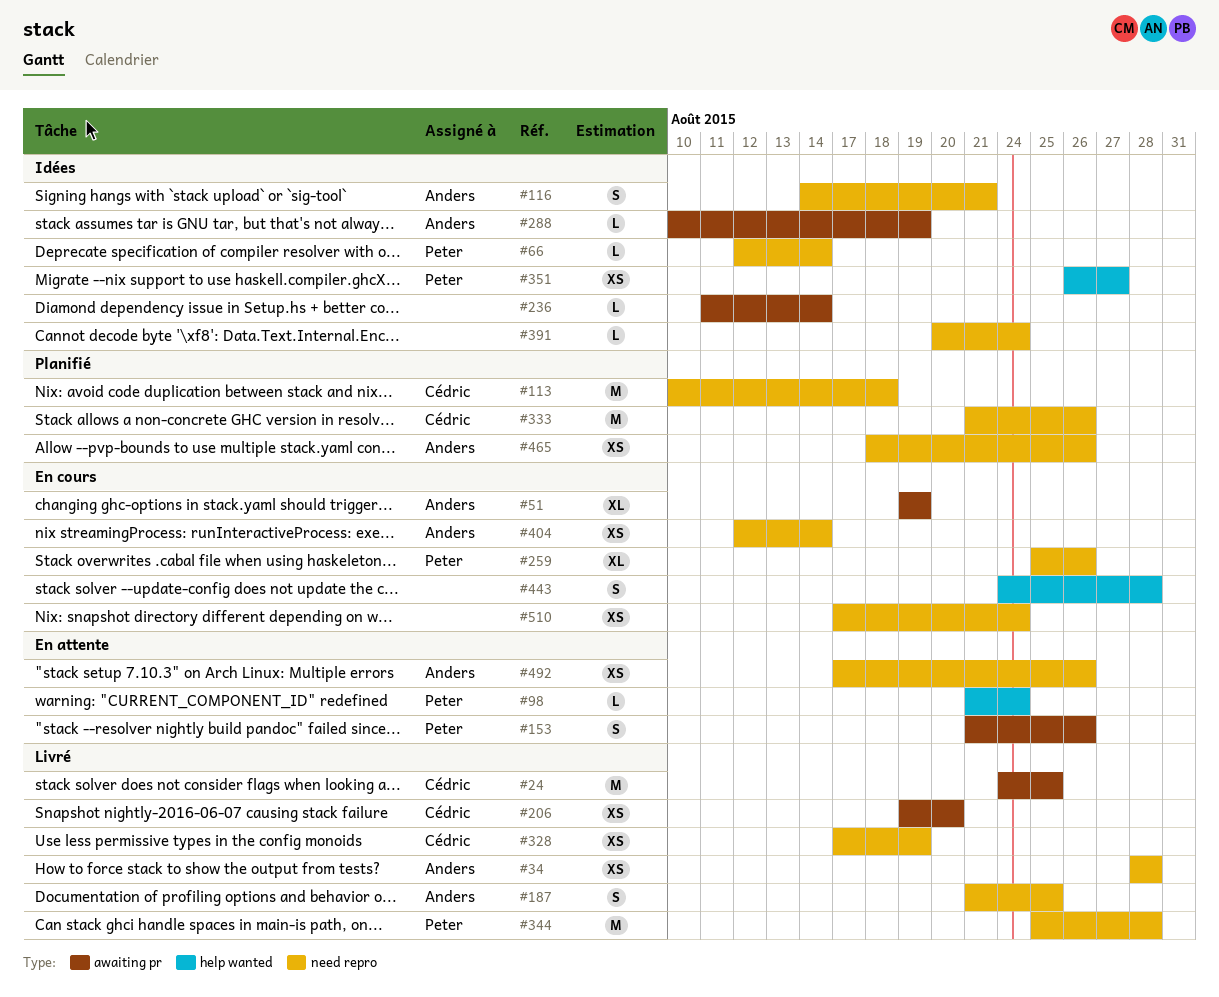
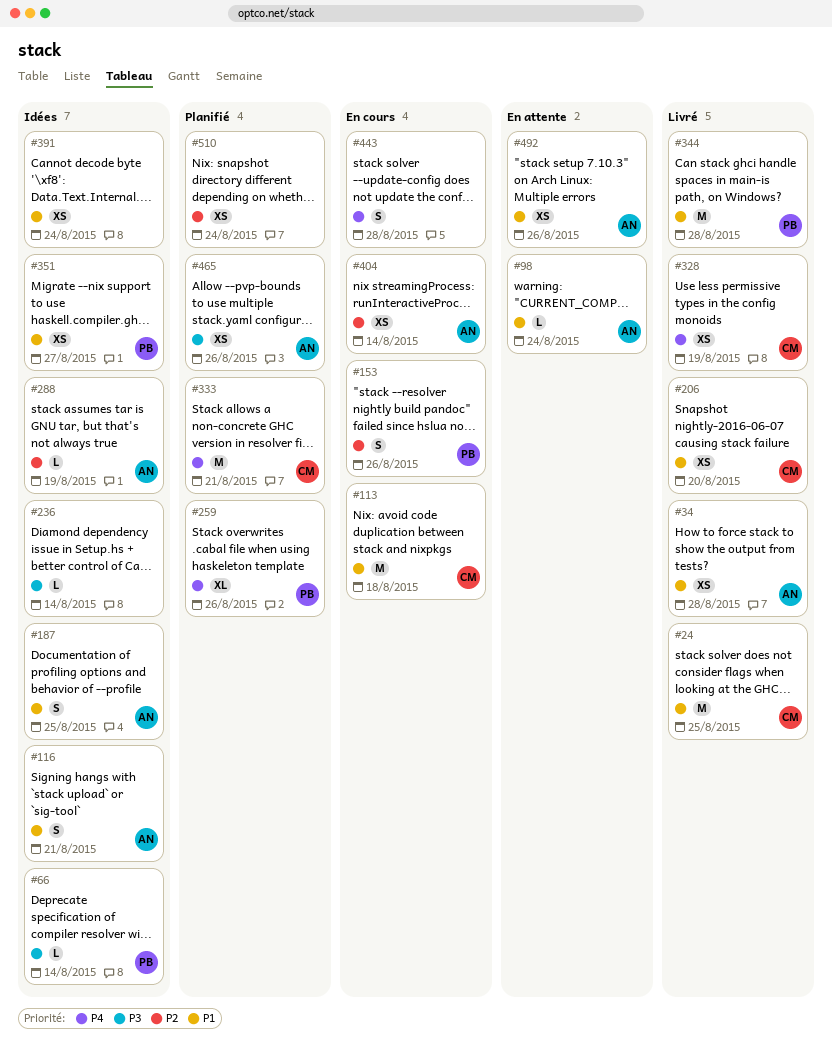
#51: present -> none
#98, owner: Peter -> Anders
#113, status: Planifié -> En cours
#153, status: En attente -> En cours
#187, status: Livré -> Idées
#259, status: En cours -> Planifié
#333, due: Aug 26 -> Aug 21
#391, estimate: L -> XS
#510, status: En cours -> Planifié

